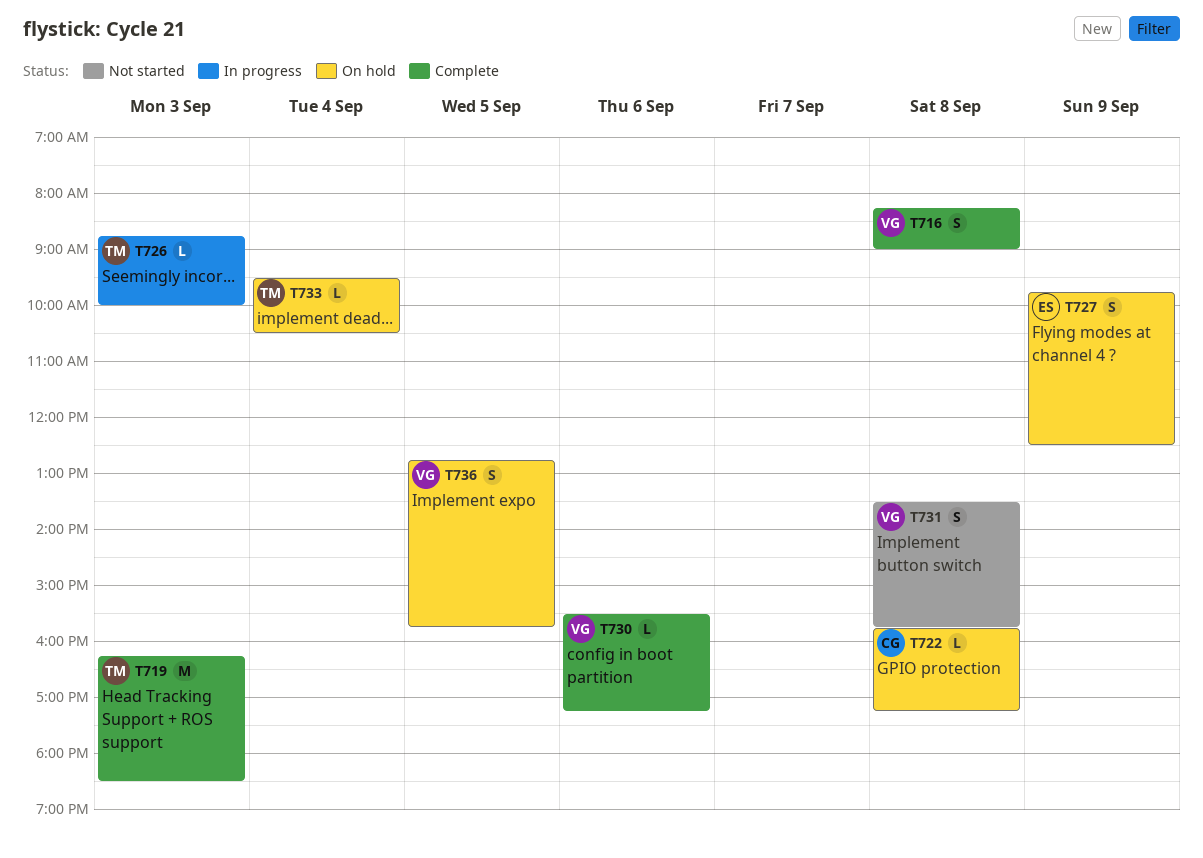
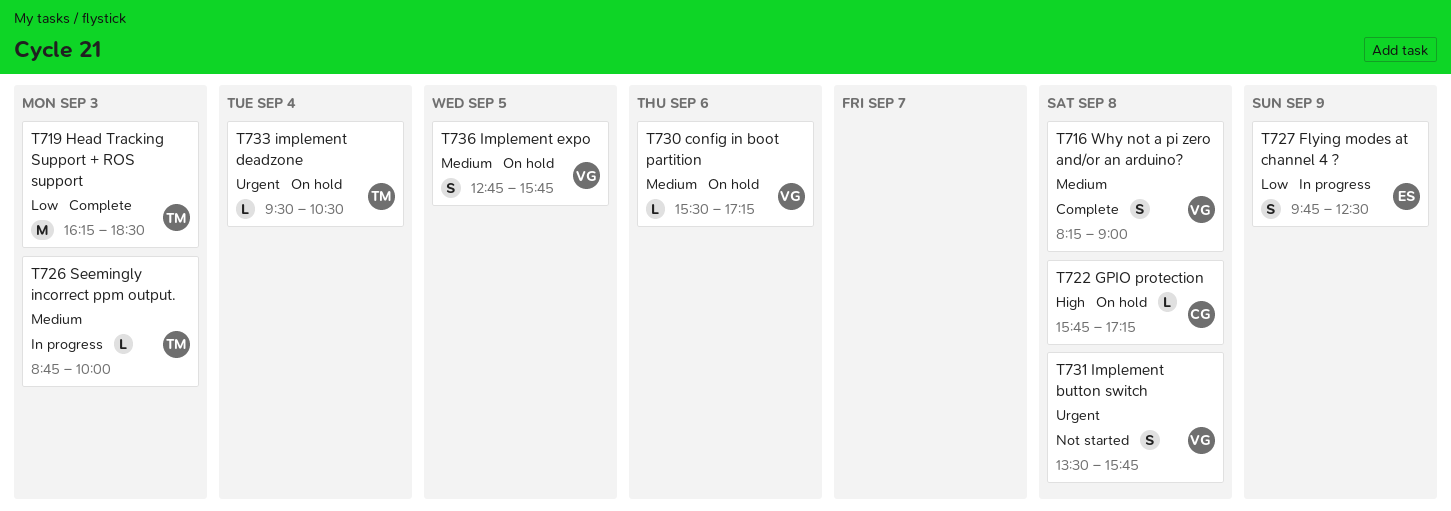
T727, status: On hold -> In progress
T730, status: Complete -> On hold

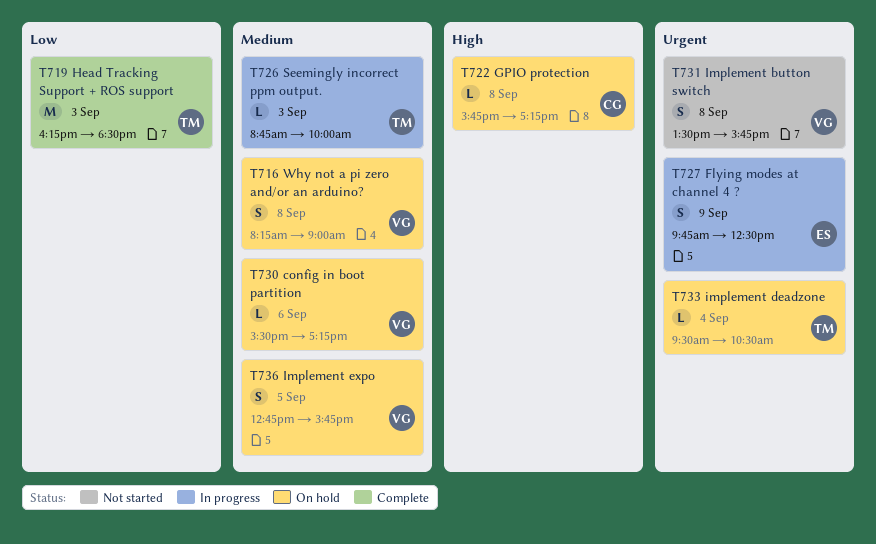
T716, status: Complete -> On hold
T727, priority: Low -> Urgent

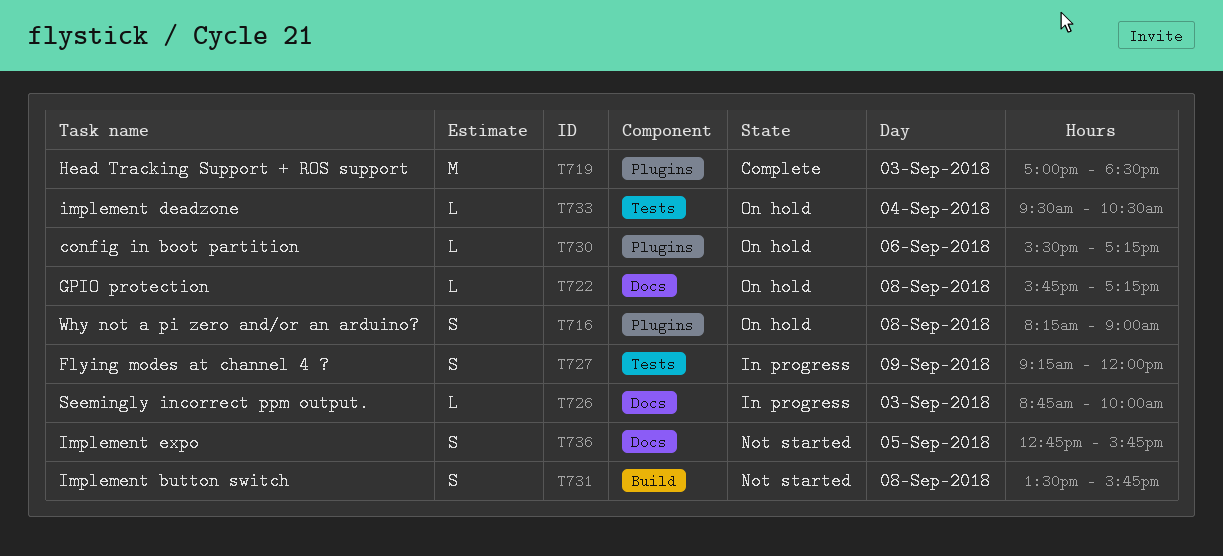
T719, begins: 16:15 -> 17:00
T727, begins: 09:45 -> 09:15
T727, ends: 12:30 -> 12:00
T736, status: On hold -> Not started

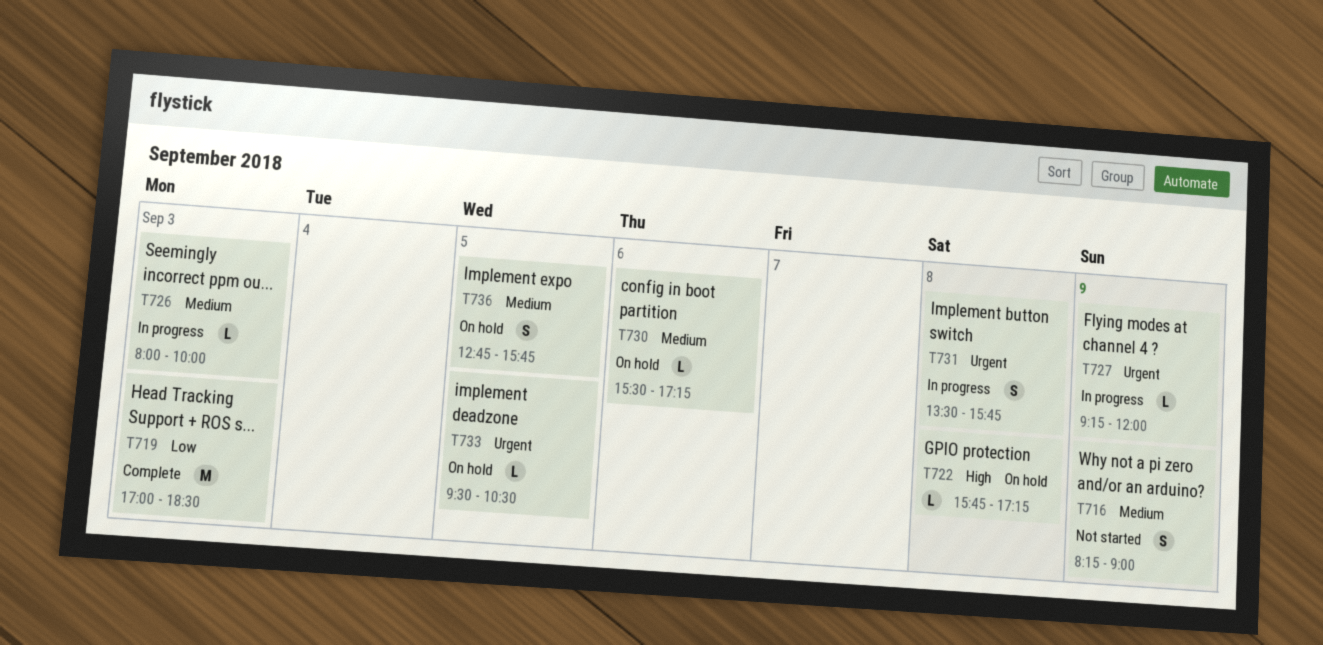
T716, status: On hold -> Not started
T716, day: Sep 8 -> Sep 9
T726, begins: 08:45 -> 08:00
T727, estimate: S -> L
T731, status: Not started -> In progress
T733, day: Sep 4 -> Sep 5
T736, status: Not started -> On hold

